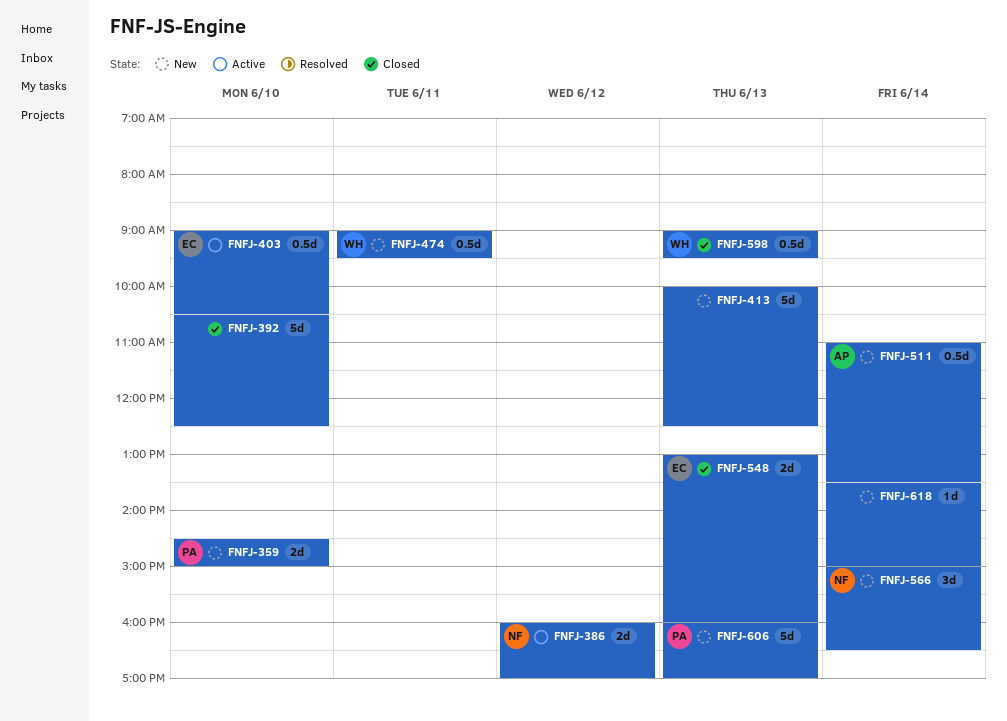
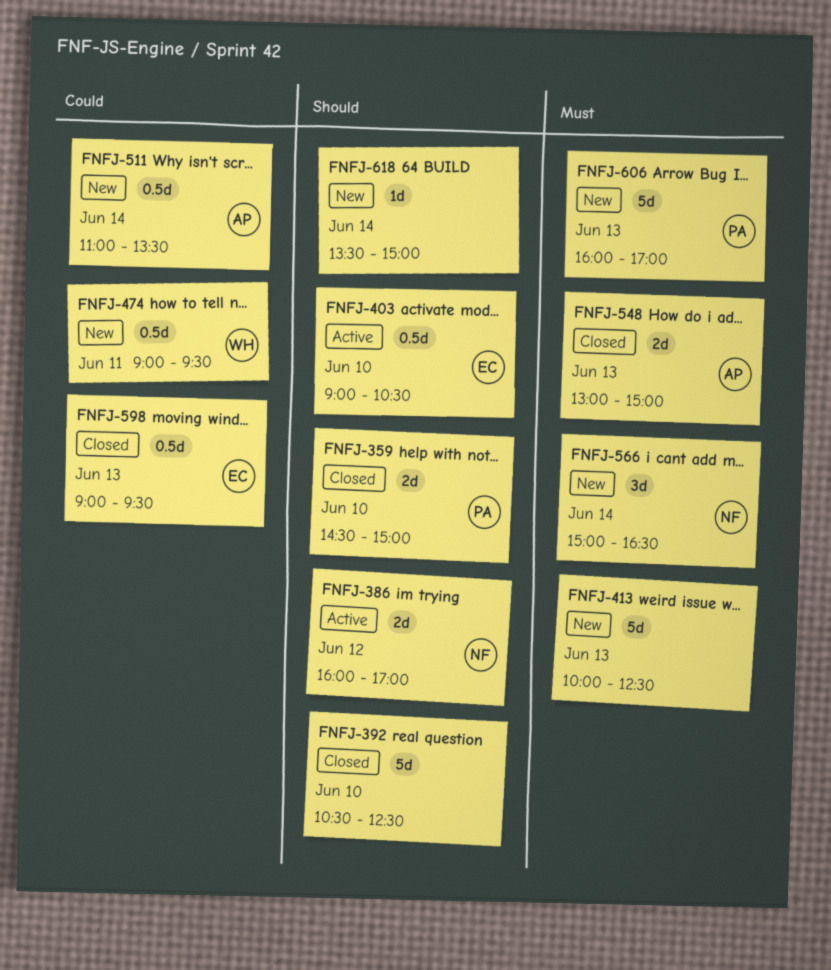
FNFJ-359, status: New -> Closed
FNFJ-548, owner: EC -> AP
FNFJ-548, ends: 16:00 -> 15:00
FNFJ-598, owner: WH -> EC

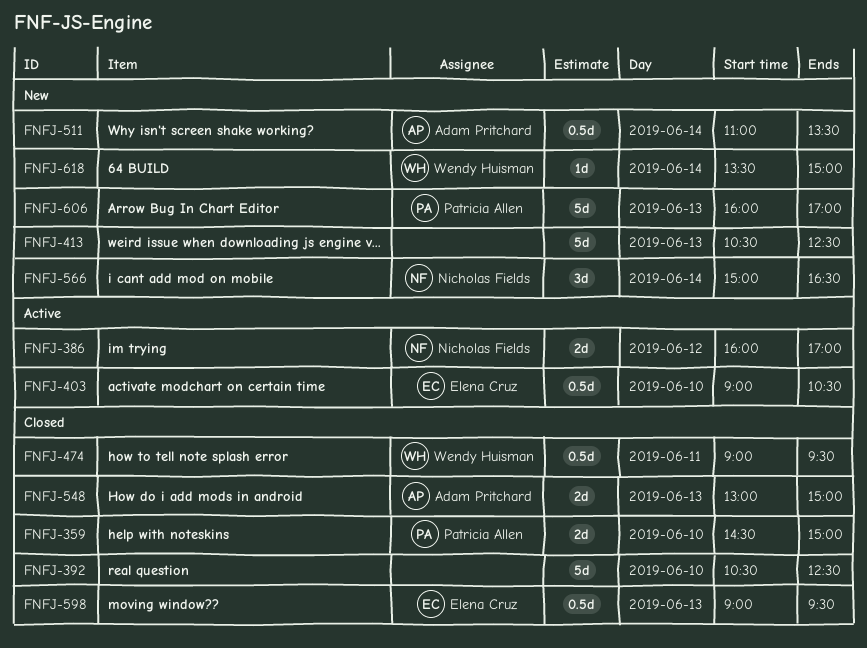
FNFJ-413, begins: 10:00 -> 10:30
FNFJ-474, status: New -> Closed
FNFJ-618, owner: none -> Wendy Huisman

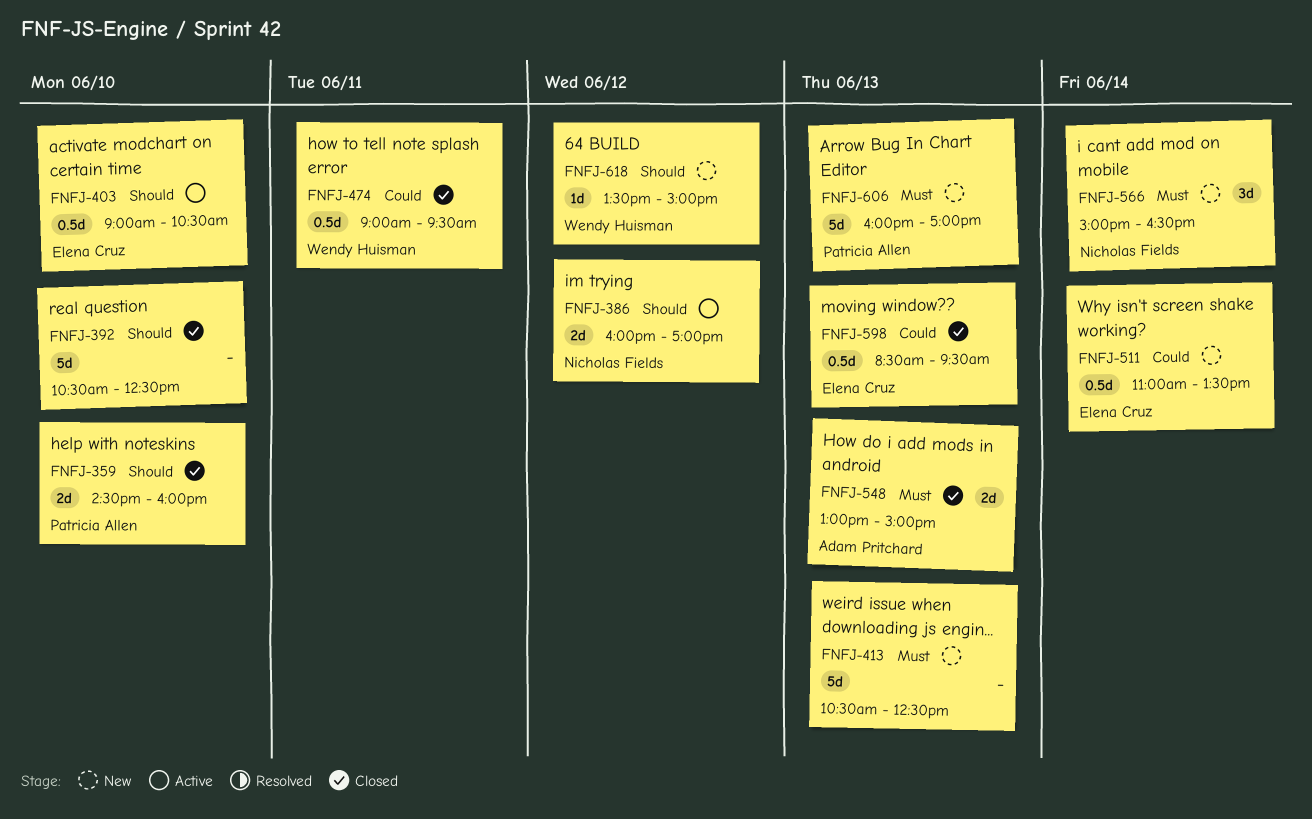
FNFJ-359, ends: 15:00 -> 16:00
FNFJ-511, owner: Adam Pritchard -> Elena Cruz
FNFJ-598, begins: 09:00 -> 08:30
FNFJ-618, day: Jun 14 -> Jun 12

